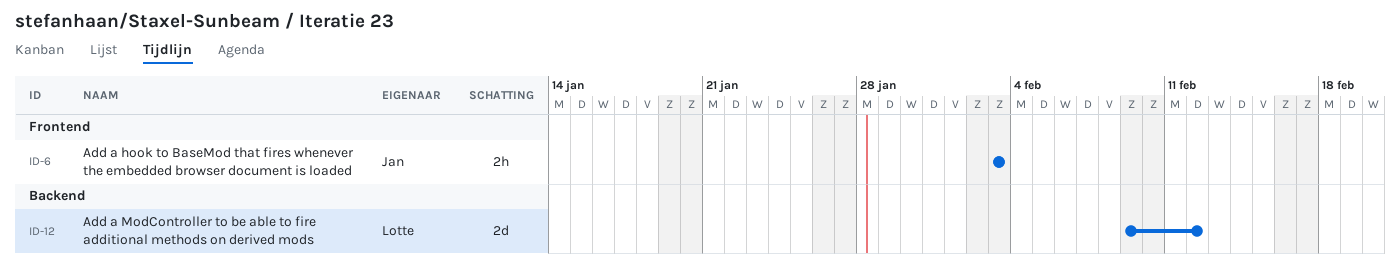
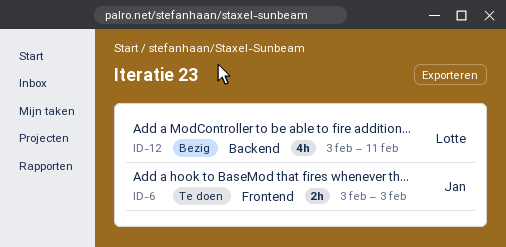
ID-12, estimate: 2d -> 4h
ID-12, start: Feb 9 -> Feb 3
ID-12, due: Feb 12 -> Feb 11

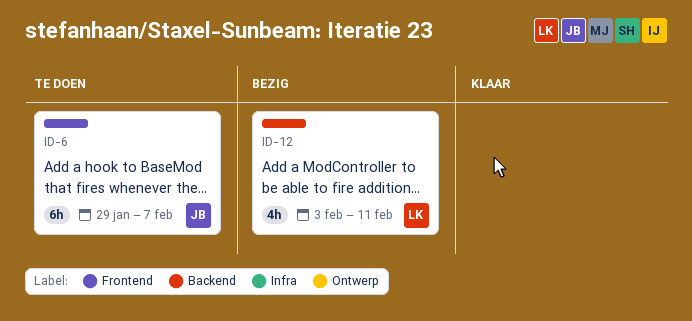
ID-6, estimate: 2h -> 6h
ID-6, start: Feb 3 -> Jan 29
ID-6, due: Feb 3 -> Feb 7

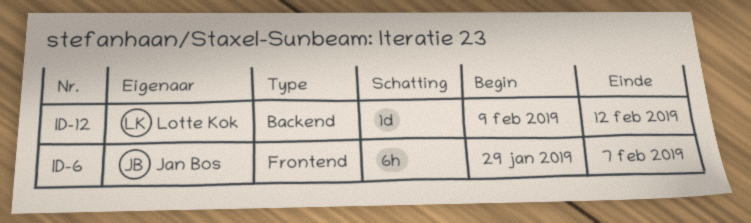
ID-12, estimate: 4h -> 1d
ID-12, start: Feb 3 -> Feb 9
ID-12, due: Feb 11 -> Feb 12

